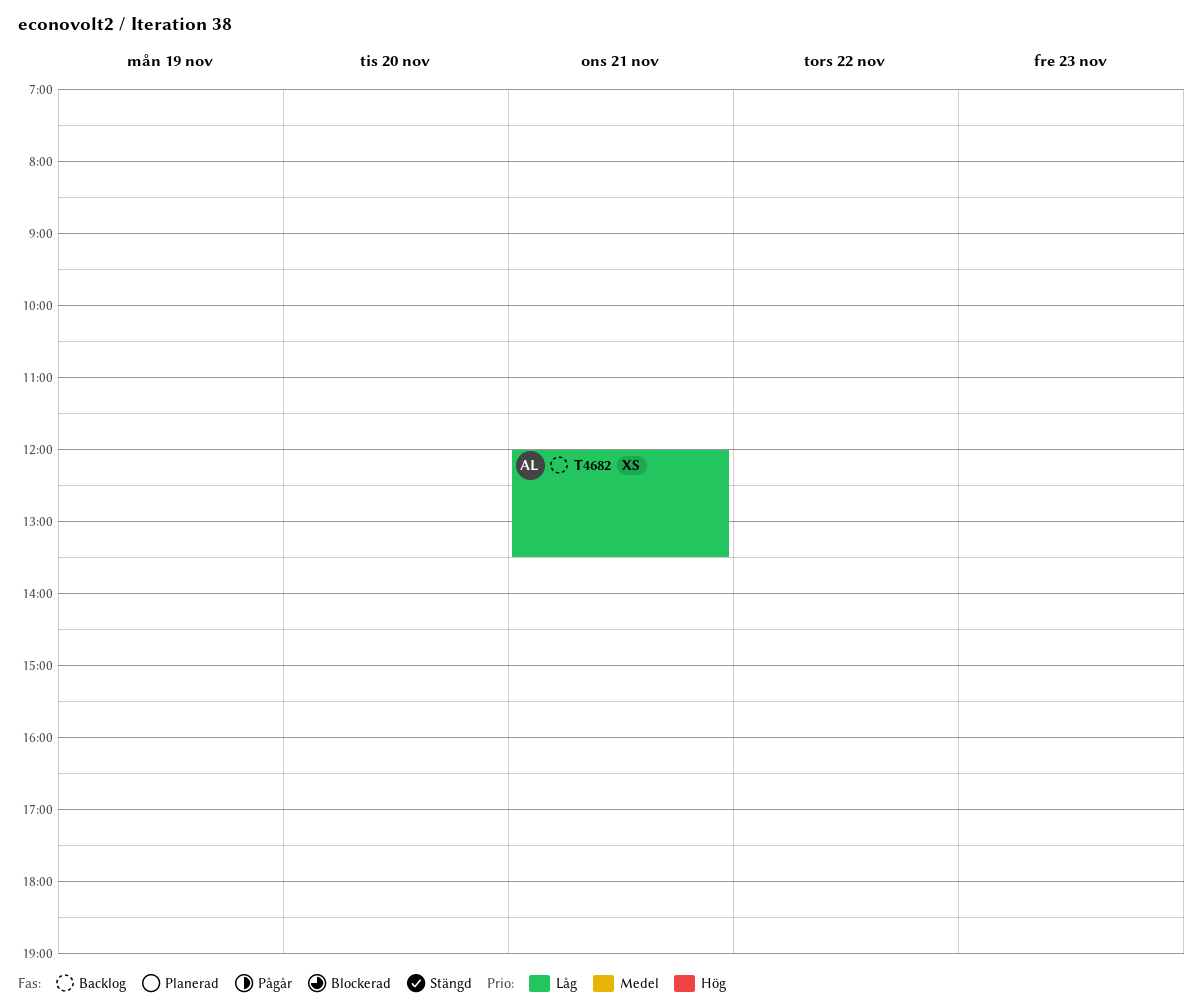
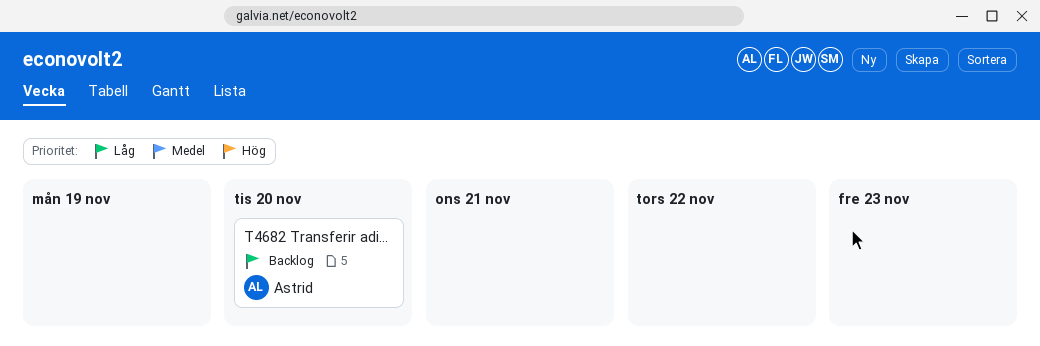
T4682, day: Nov 21 -> Nov 20

